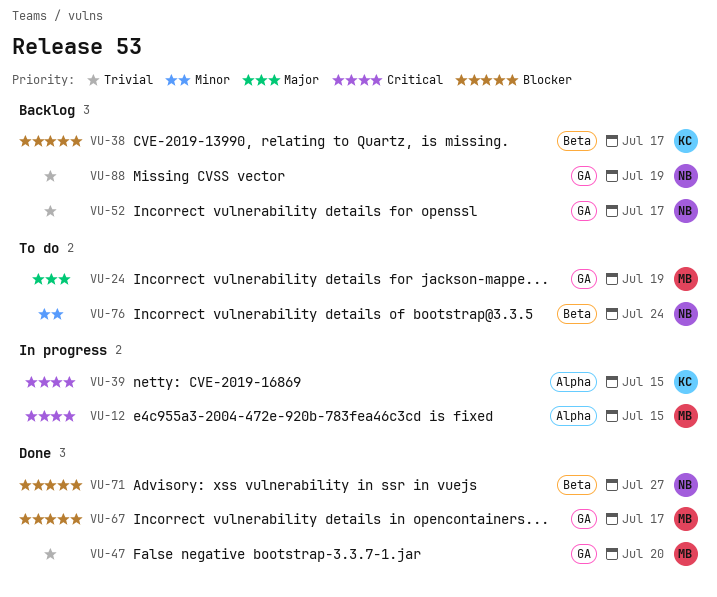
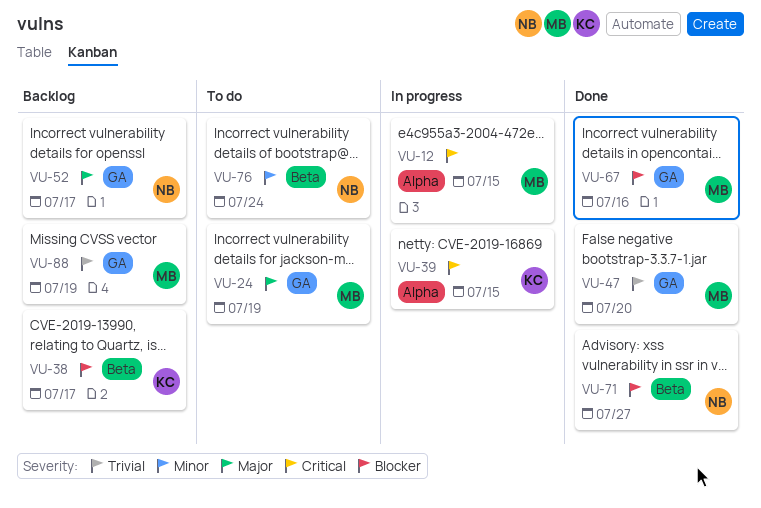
VU-52, priority: Trivial -> Major
VU-67, due: Jul 17 -> Jul 16
VU-88, owner: NB -> MB

